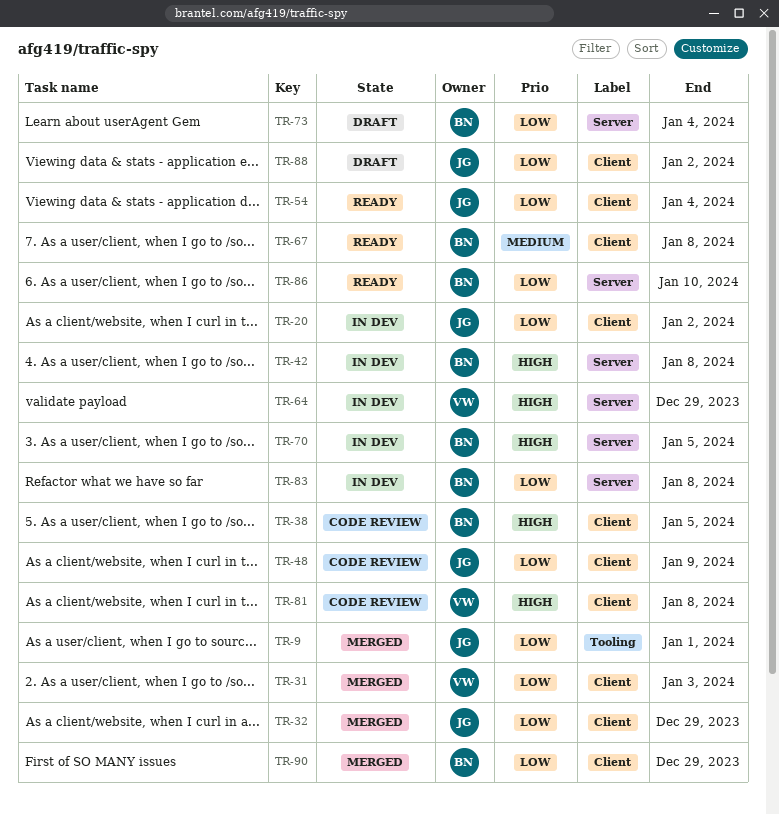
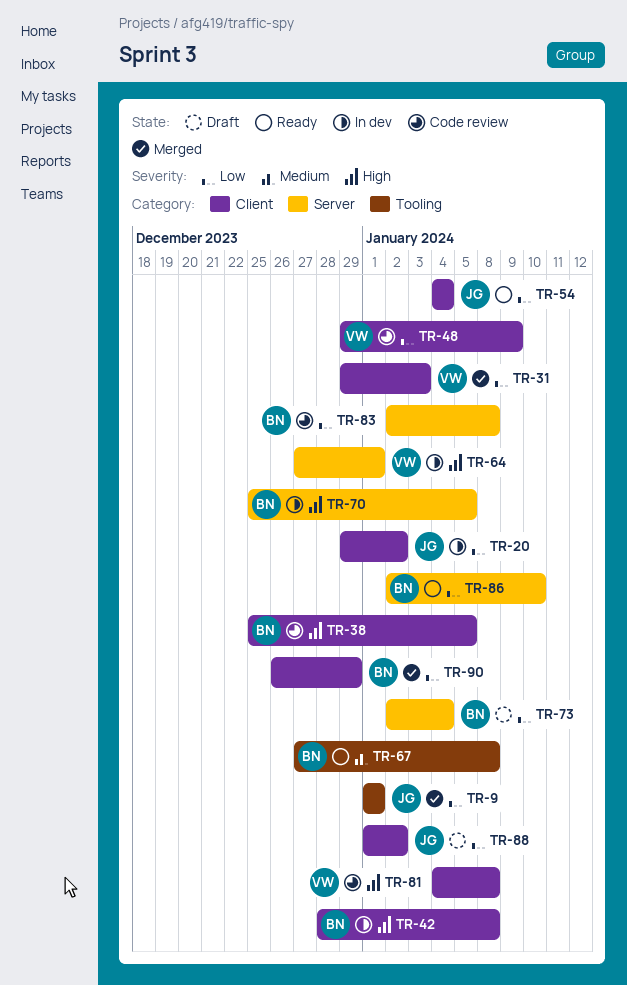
TR-32: present -> none
TR-42, label: Server -> Client
TR-48, owner: JG -> VW
TR-64, due: Dec 29 -> Jan 1
TR-67, label: Client -> Tooling
TR-83, status: In dev -> Code review

